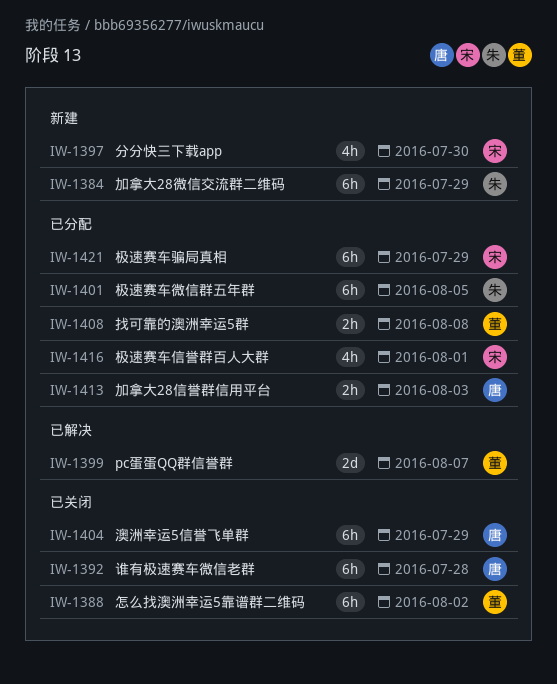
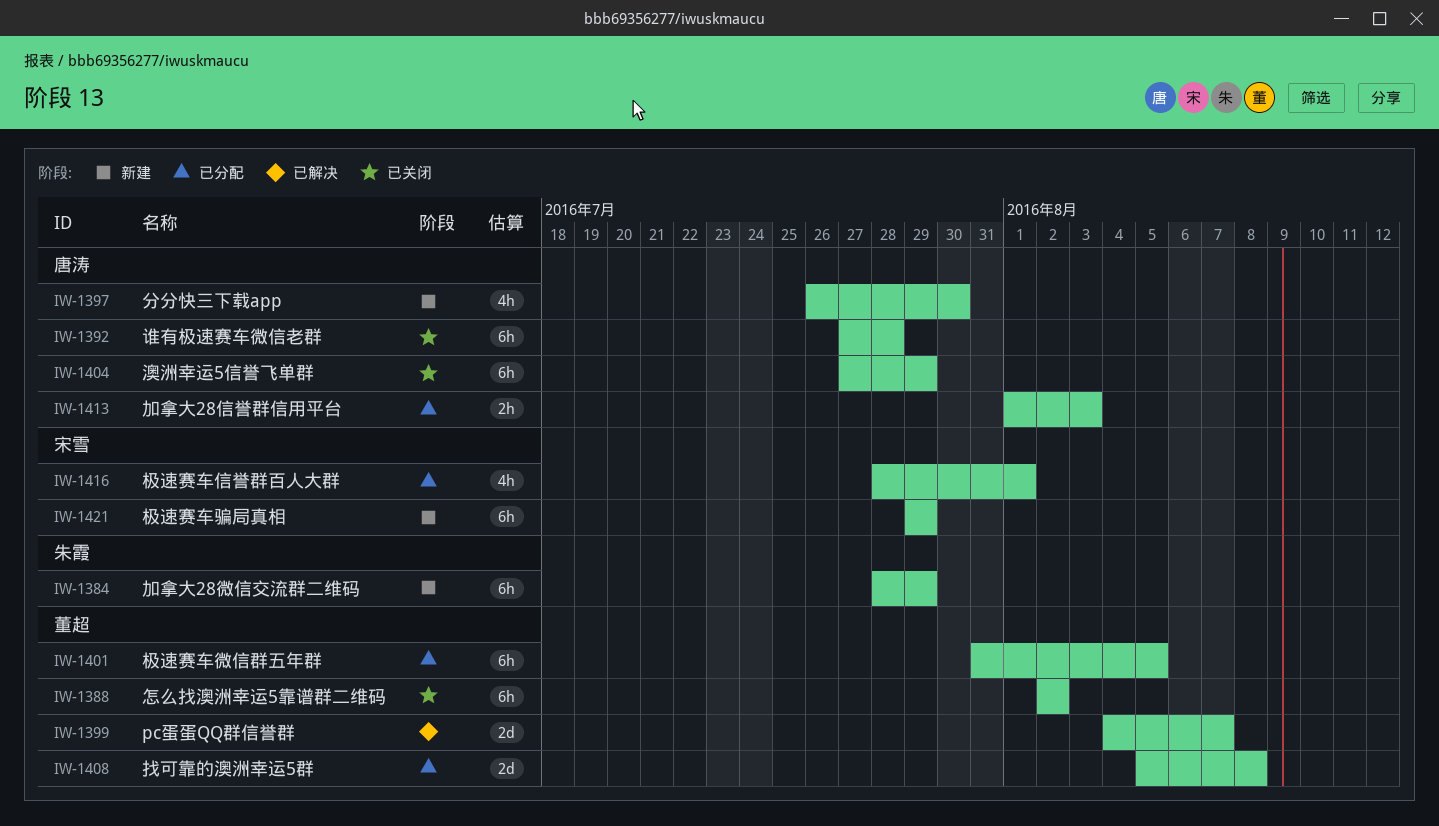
IW-1397, owner: 宋雪 -> 唐涛
IW-1401, owner: 朱霞 -> 董超
IW-1408, estimate: 2h -> 2d
IW-1421, status: 已分配 -> 新建

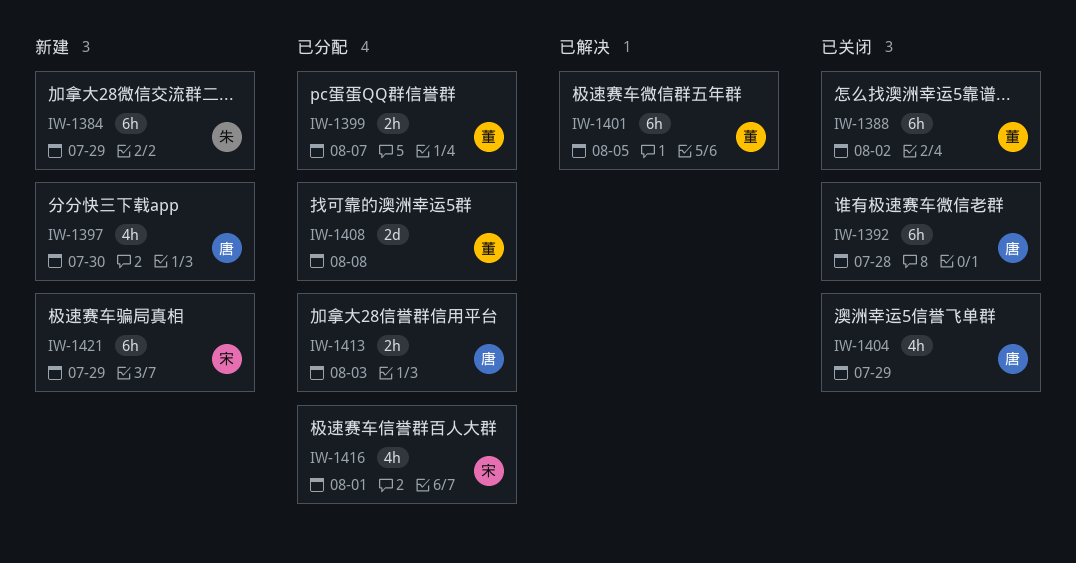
IW-1399, status: 已解决 -> 已分配
IW-1399, estimate: 2d -> 2h
IW-1401, status: 已分配 -> 已解决
IW-1404, estimate: 6h -> 4h

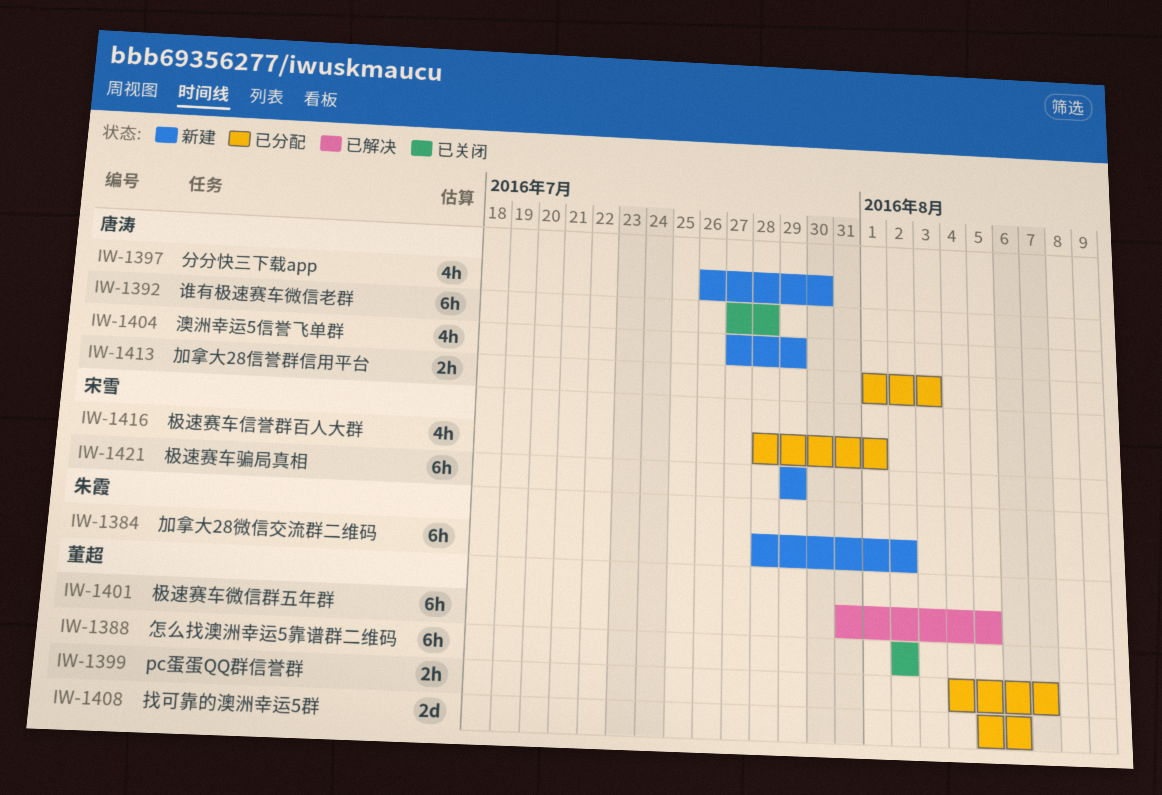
IW-1384, due: Jul 29 -> Aug 2
IW-1404, status: 已关闭 -> 新建
IW-1408, due: Aug 8 -> Aug 6

